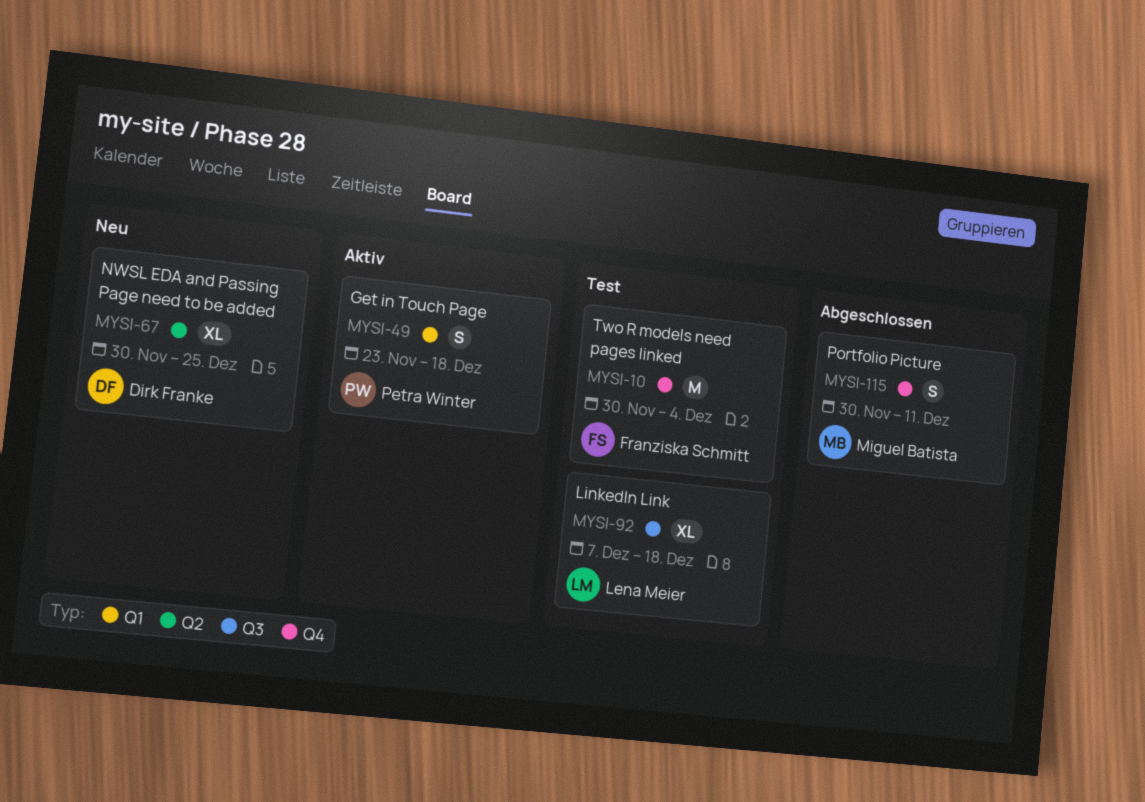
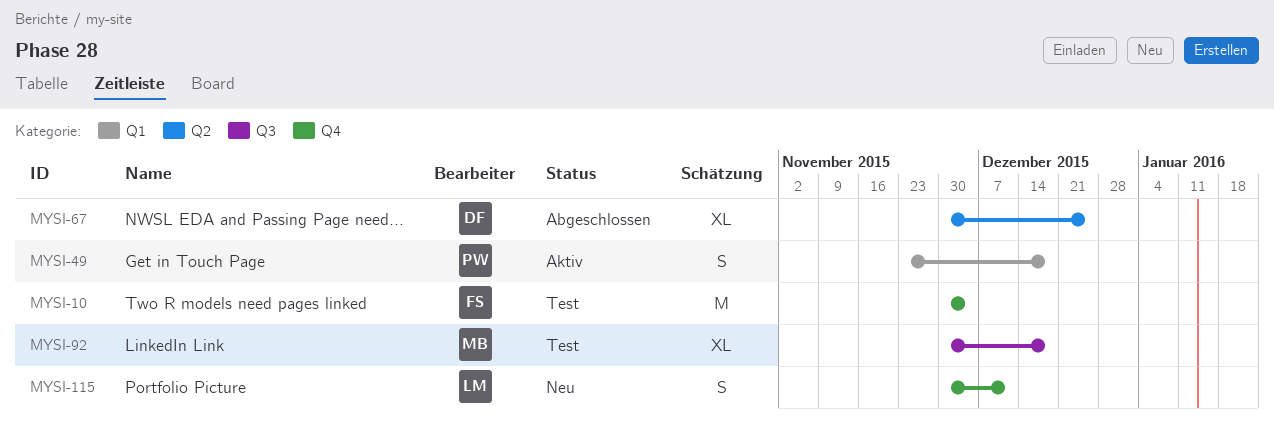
MYSI-67, status: Neu -> Abgeschlossen
MYSI-92, owner: Lena Meier -> Miguel Batista
MYSI-92, start: Dec 7 -> Nov 30
MYSI-115, status: Abgeschlossen -> Neu
MYSI-115, owner: Miguel Batista -> Lena Meier

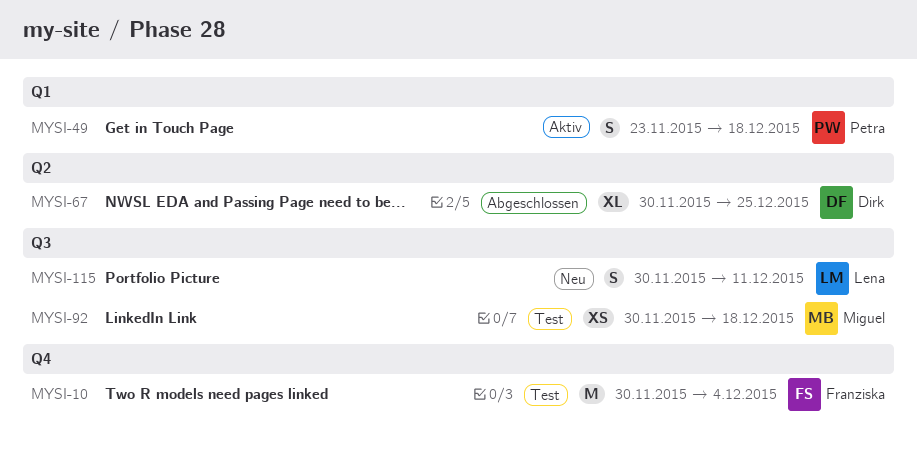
MYSI-92, estimate: XL -> XS
MYSI-115, label: Q4 -> Q3

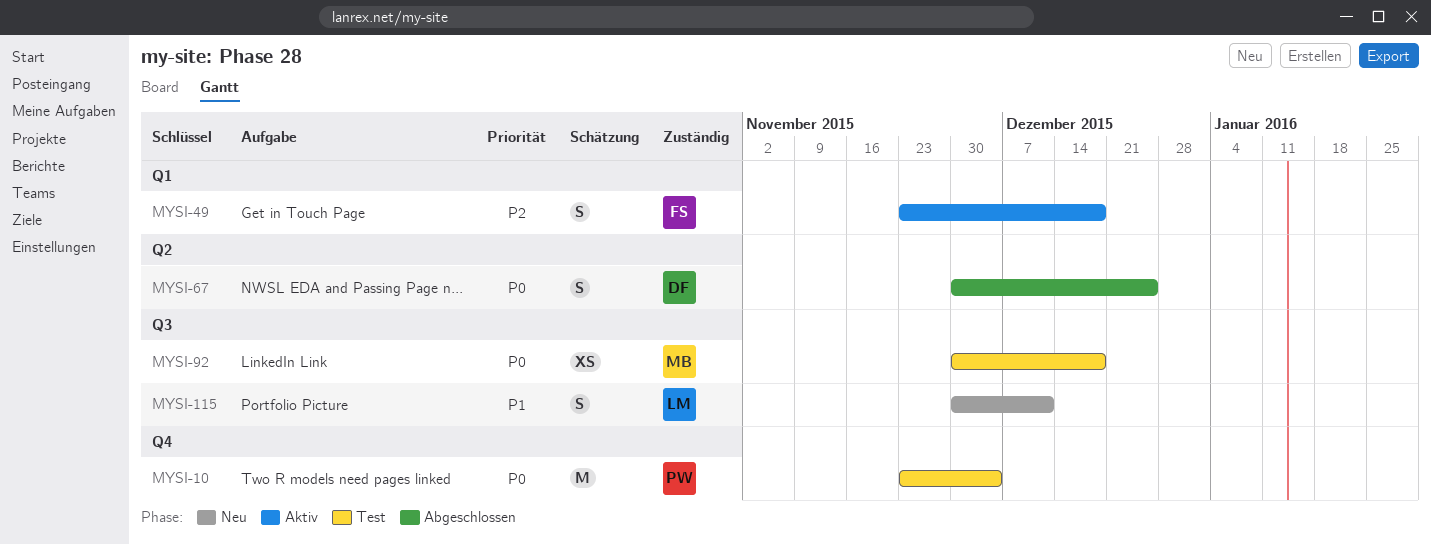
MYSI-10, owner: Franziska -> Petra
MYSI-10, start: Nov 30 -> Nov 23
MYSI-49, owner: Petra -> Franziska
MYSI-67, estimate: XL -> S

